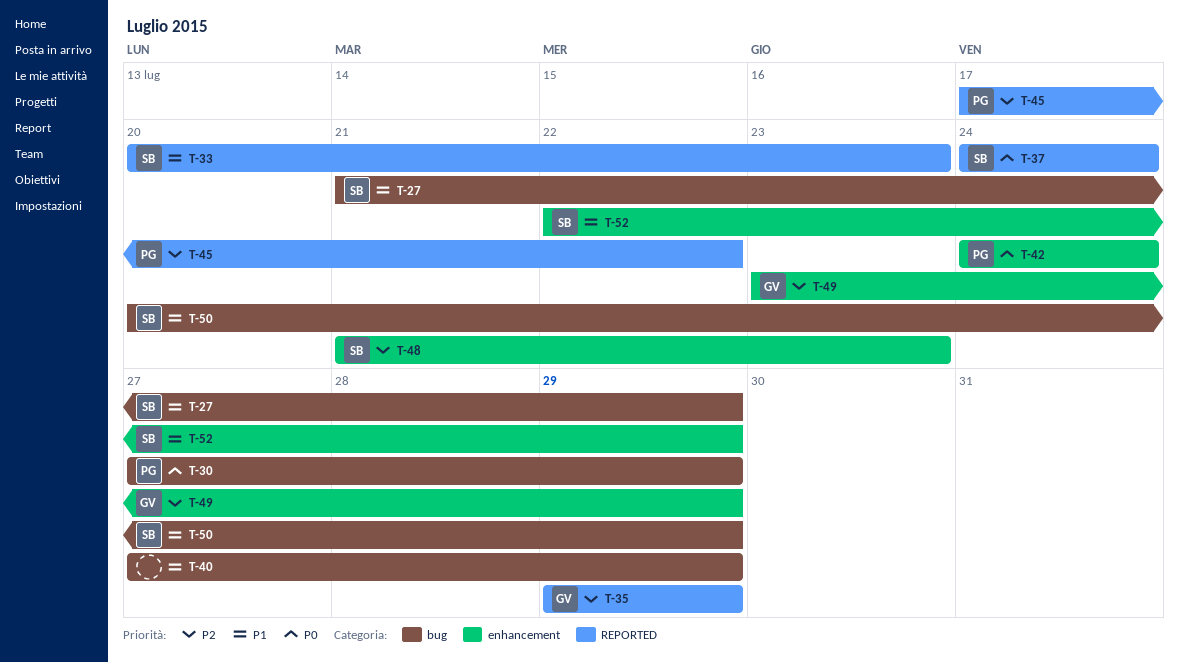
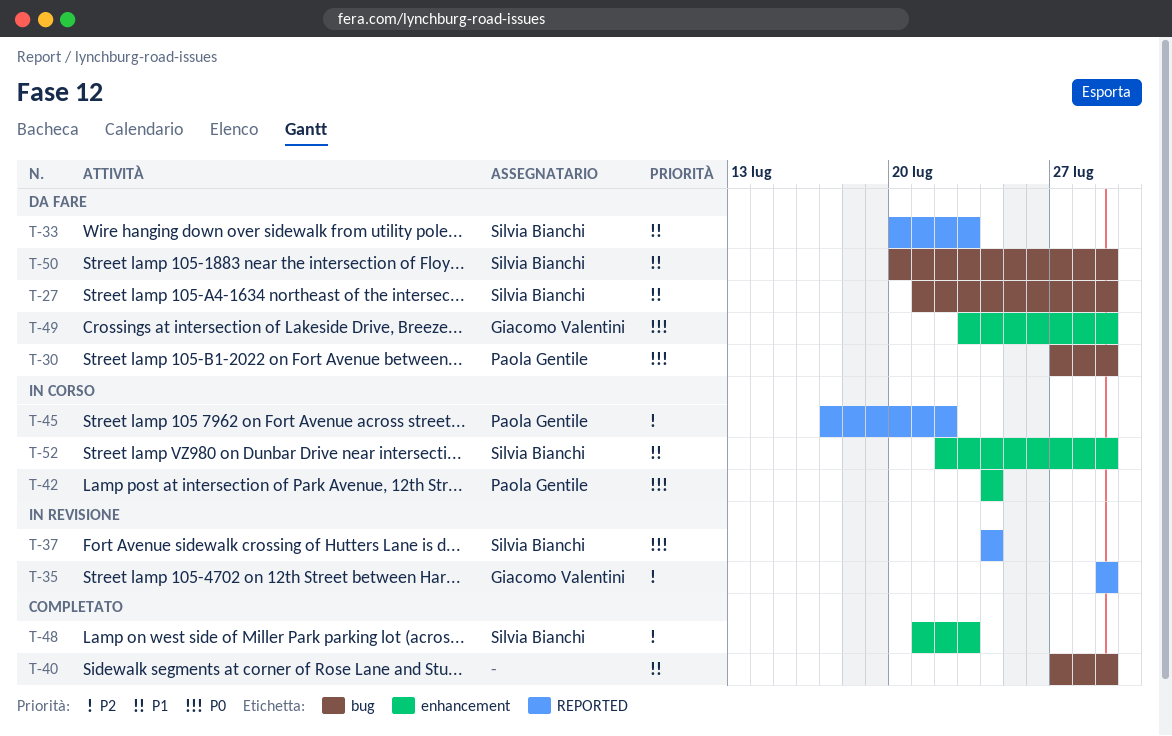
T-49, priority: P2 -> P0

